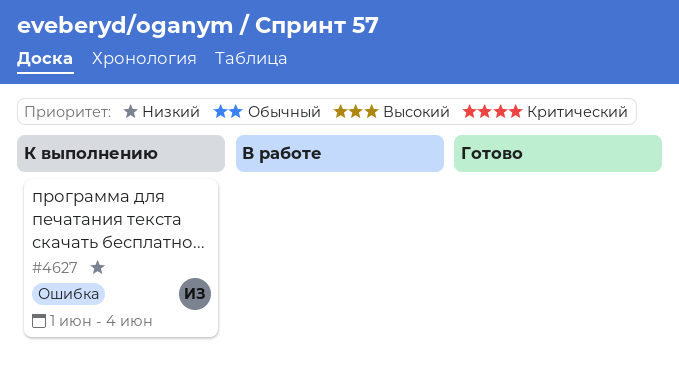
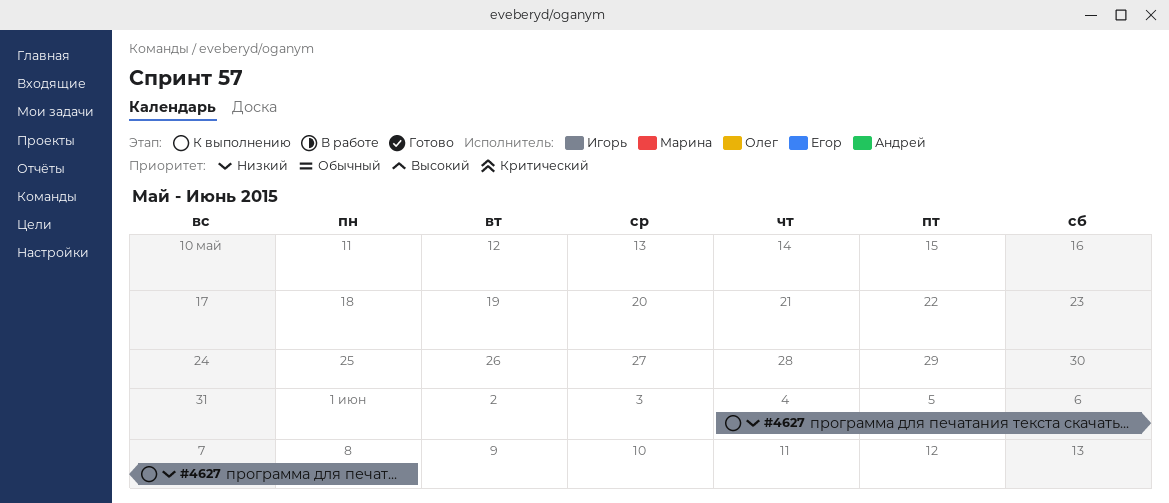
#4627, start: Jun 1 -> Jun 4
#4627, due: Jun 4 -> Jun 8

